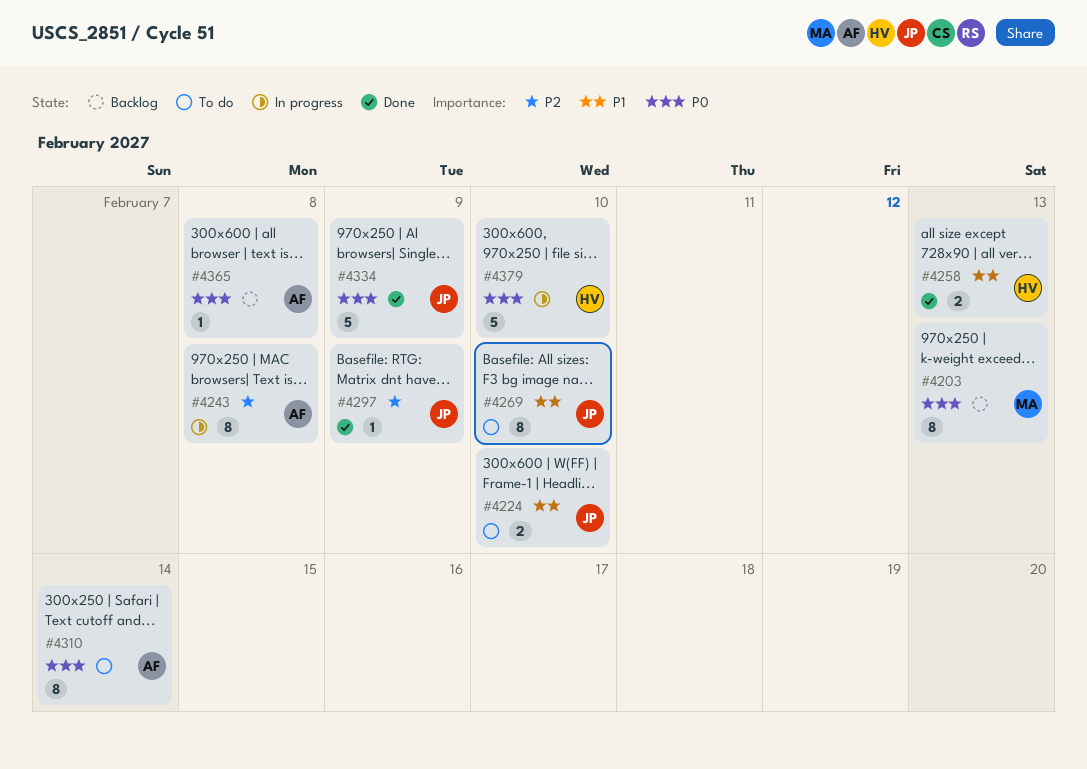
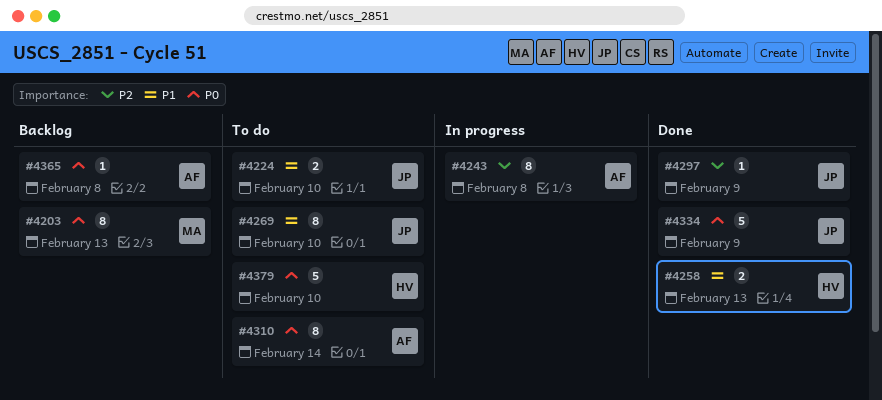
#4379, status: In progress -> To do

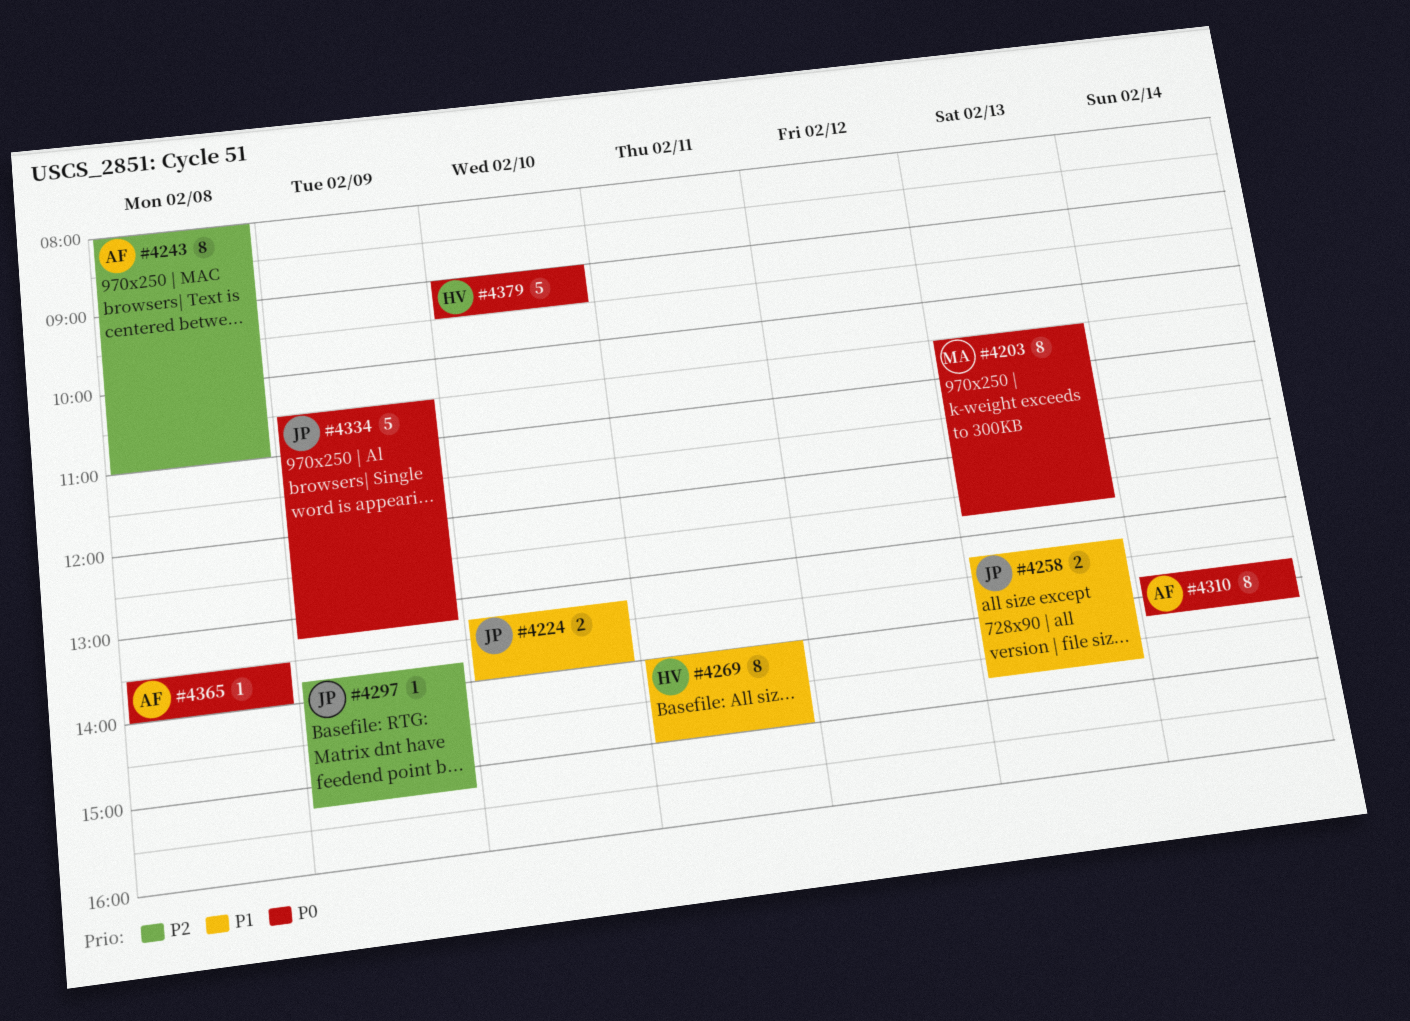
#4258, owner: HV -> JP
#4269, owner: JP -> HV
#4269, day: Feb 10 -> Feb 11

